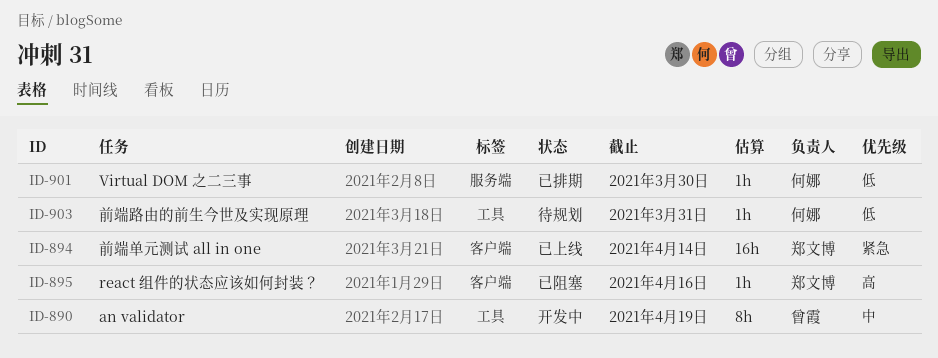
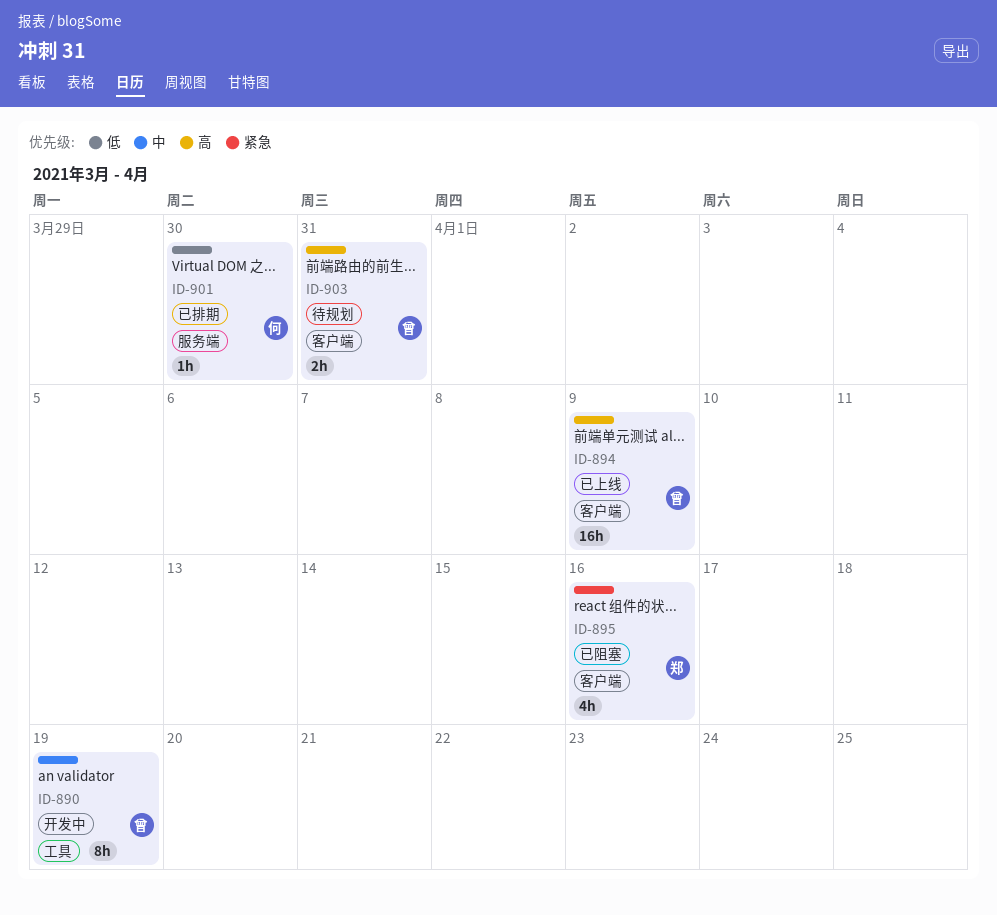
ID-894, owner: 郑文博 -> 曾霞
ID-894, priority: 紧急 -> 高
ID-894, due: Apr 14 -> Apr 9
ID-895, priority: 高 -> 紧急
ID-895, estimate: 1h -> 4h
ID-903, owner: 何娜 -> 曾霞
ID-903, priority: 低 -> 高
ID-903, label: 工具 -> 客户端
ID-903, estimate: 1h -> 2h

